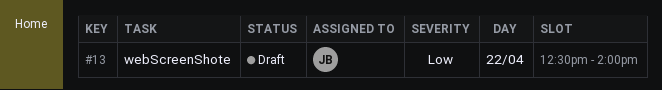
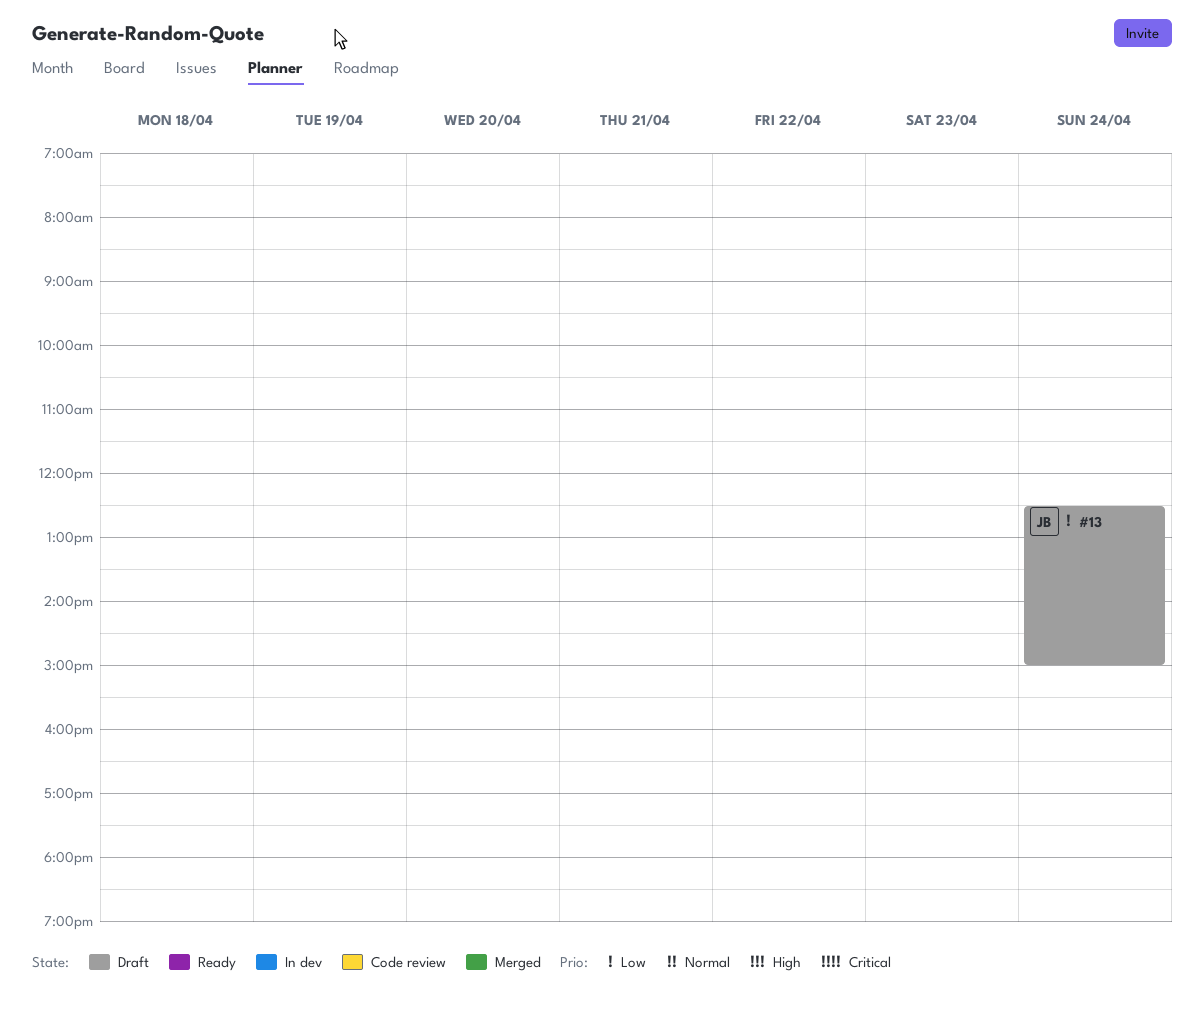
#13, day: Apr 22 -> Apr 24
#13, ends: 14:00 -> 15:00

